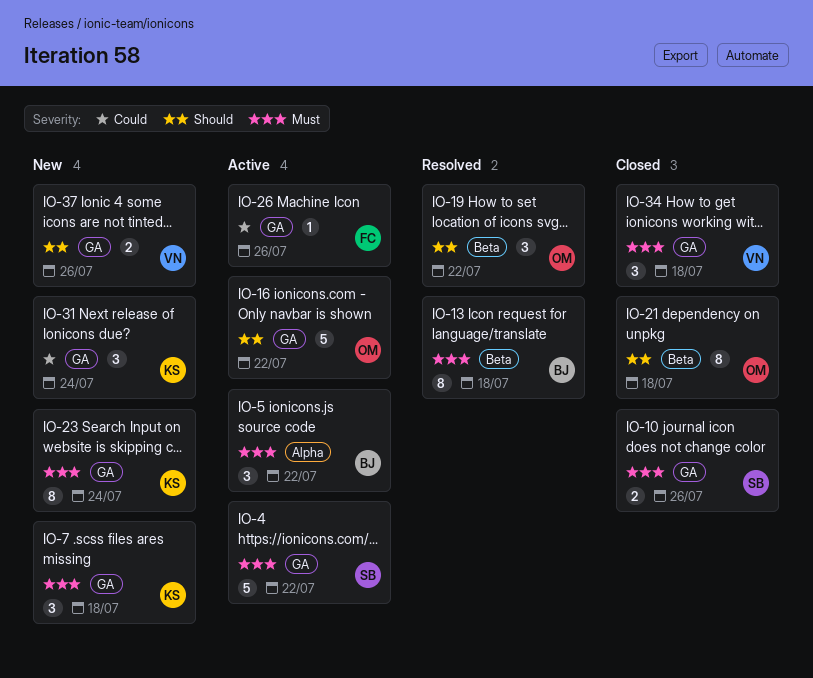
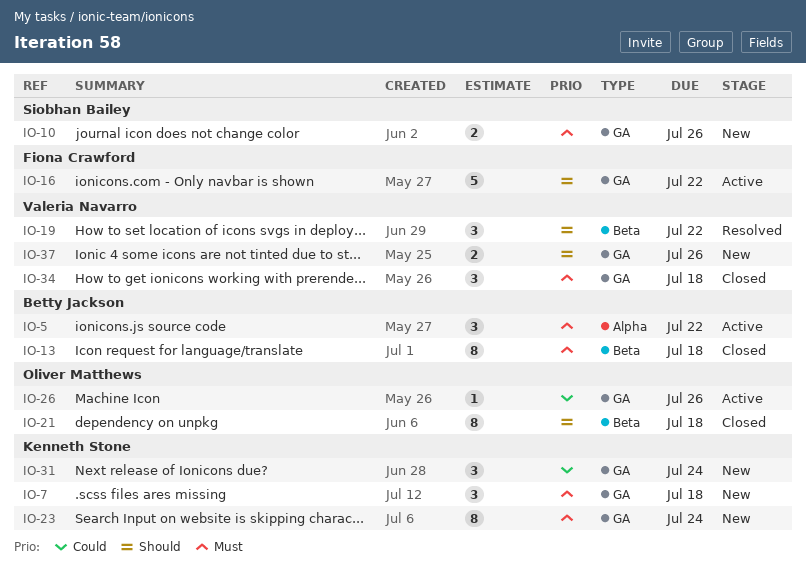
IO-4: present -> none
IO-10, status: Closed -> New
IO-13, status: Resolved -> Closed
IO-16, owner: Oliver Matthews -> Fiona Crawford
IO-19, owner: Oliver Matthews -> Valeria Navarro
IO-26, owner: Fiona Crawford -> Oliver Matthews

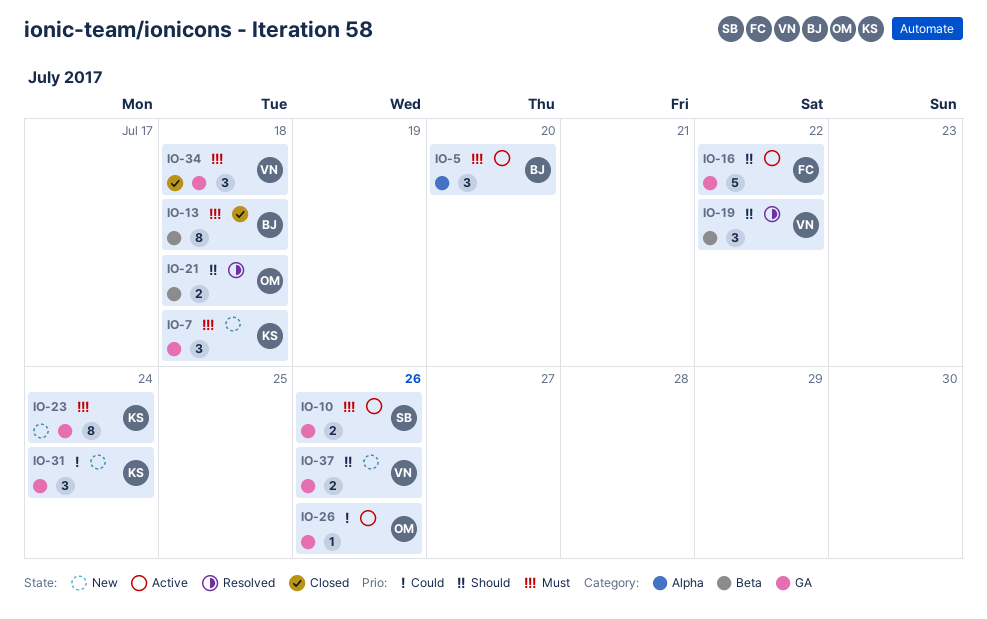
IO-5, due: Jul 22 -> Jul 20
IO-10, status: New -> Active
IO-21, status: Closed -> Resolved
IO-21, estimate: 8 -> 2

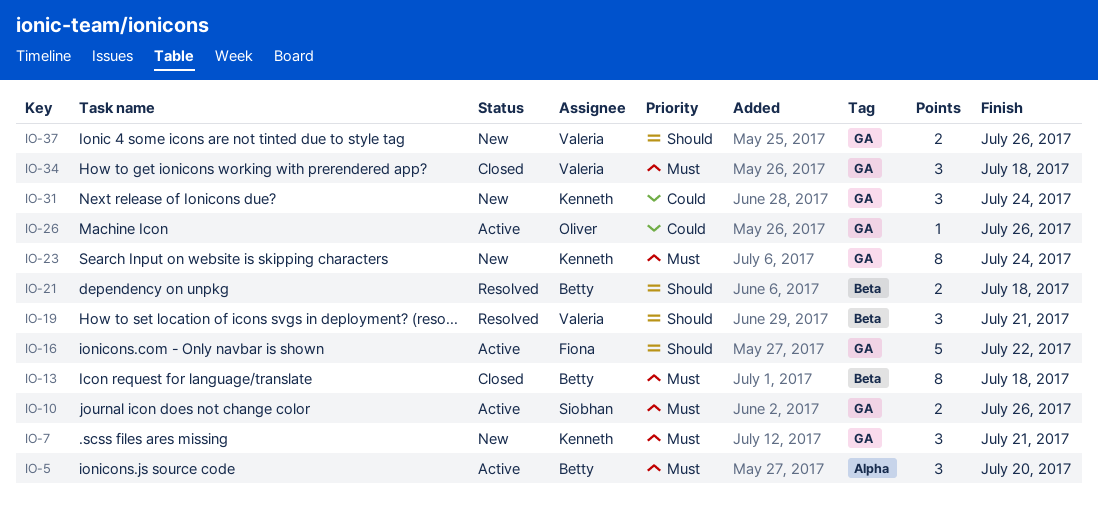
IO-7, due: Jul 18 -> Jul 21
IO-19, due: Jul 22 -> Jul 21
IO-21, owner: Oliver -> Betty

